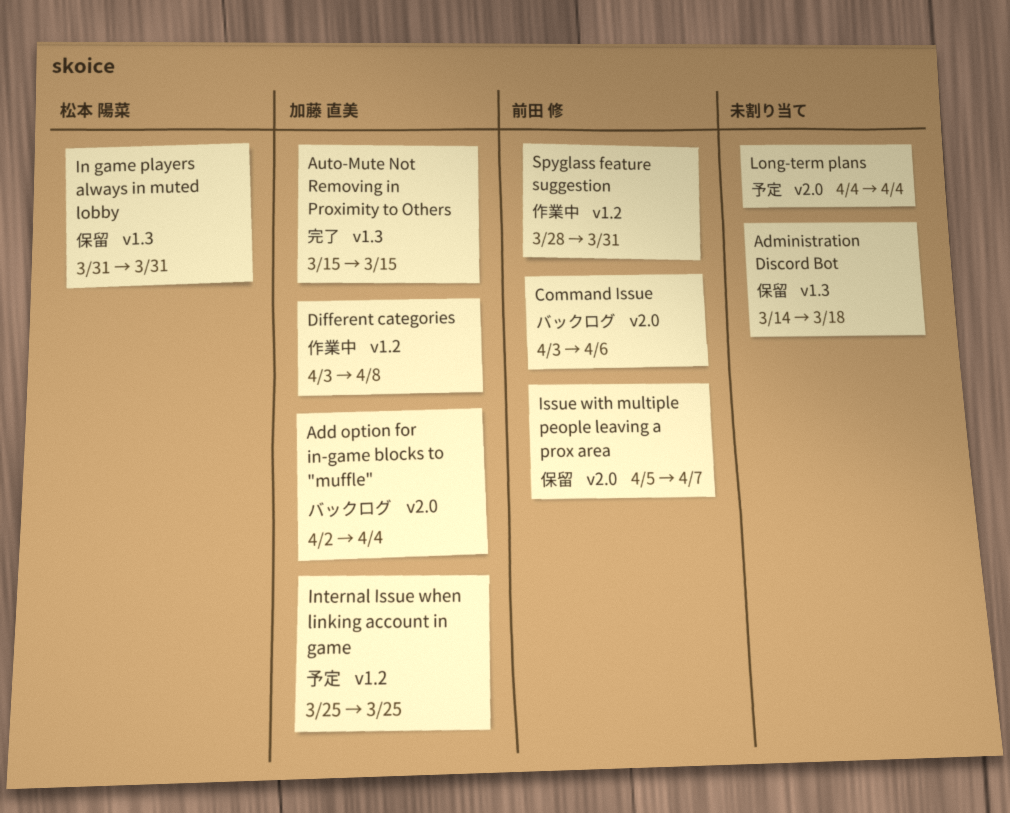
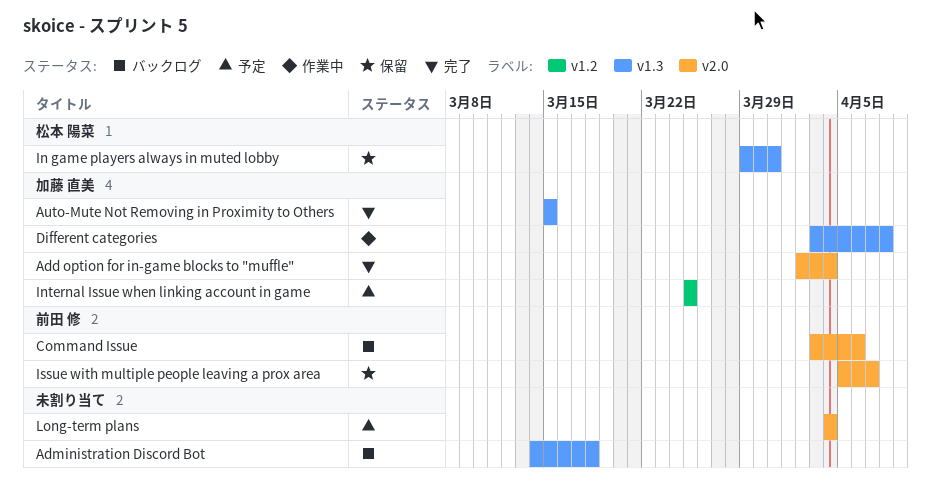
Add option for in-game blocks to "muffle", status: バックログ -> 完了
Administration Discord Bot, status: 保留 -> バックログ
Different categories, label: v1.2 -> v1.3
In game players always in muted lobby, start: Mar 31 -> Mar 29
Spyglass feature suggestion: present -> none

